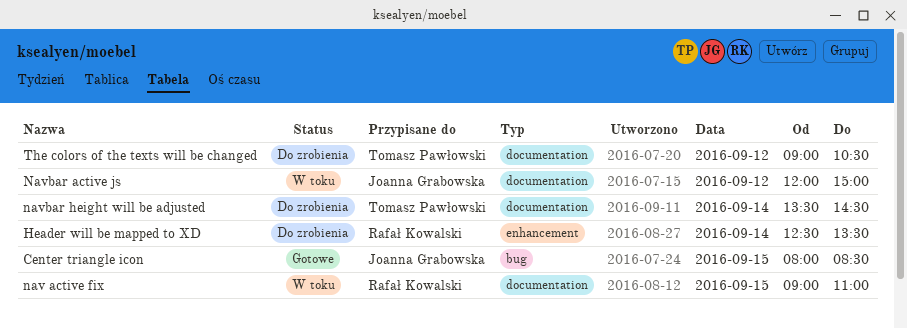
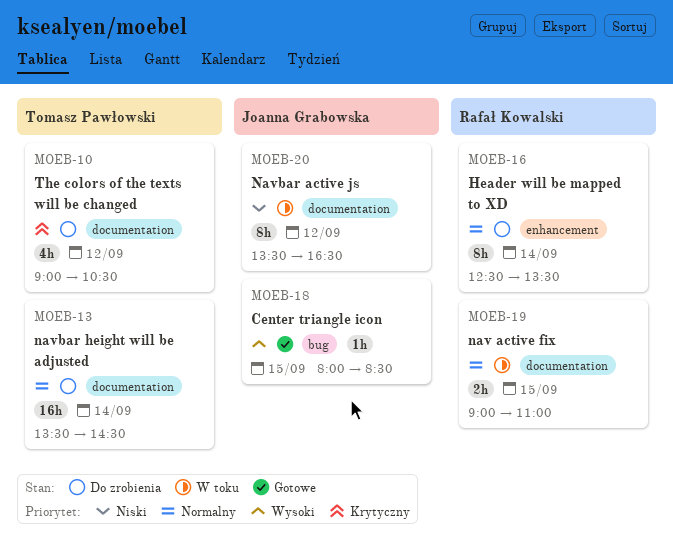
Navbar active js, begins: 12:00 -> 13:30
Navbar active js, ends: 15:00 -> 16:30

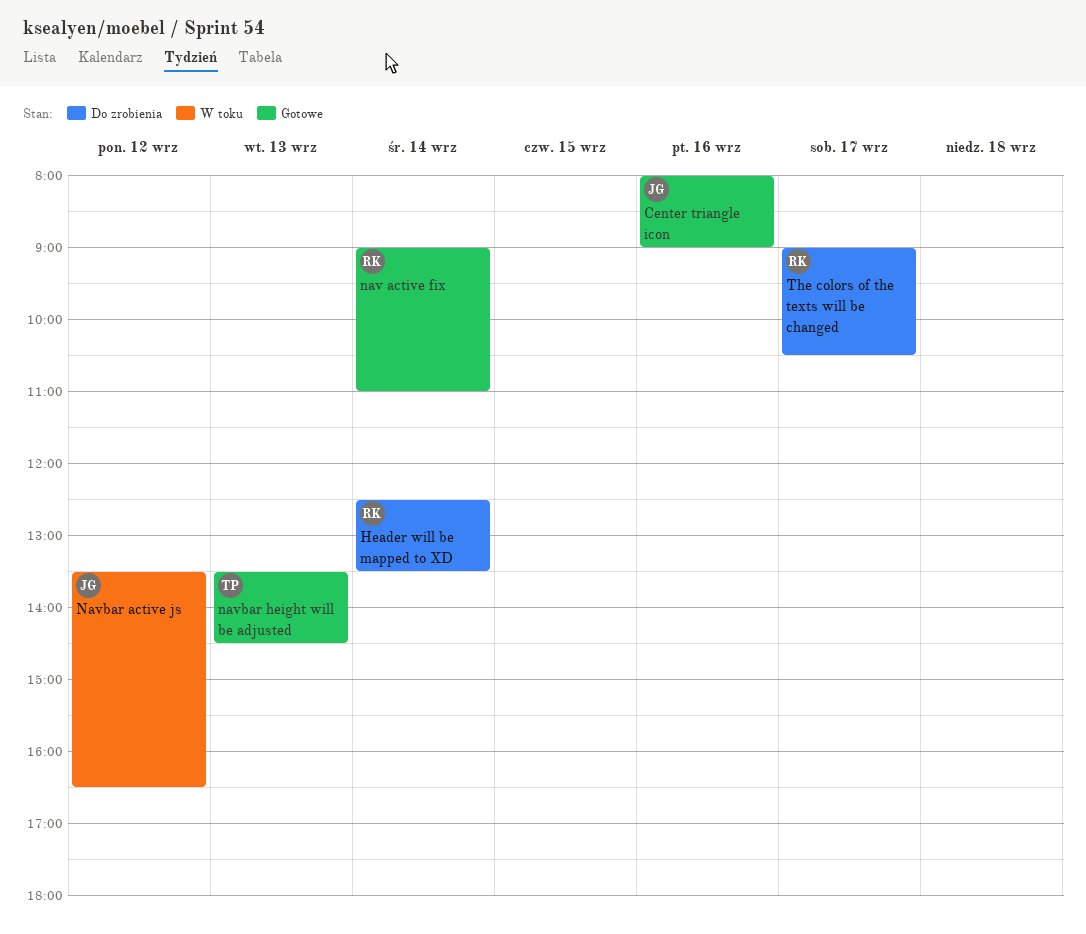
Center triangle icon, day: Sep 15 -> Sep 16
Center triangle icon, ends: 08:30 -> 09:00
nav active fix, status: W toku -> Gotowe
nav active fix, day: Sep 15 -> Sep 14
navbar height will be adjusted, status: Do zrobienia -> Gotowe
navbar height will be adjusted, day: Sep 14 -> Sep 13
The colors of the texts will be changed, owner: Tomasz Pawłowski -> Rafał Kowalski
The colors of the texts will be changed, day: Sep 12 -> Sep 17

